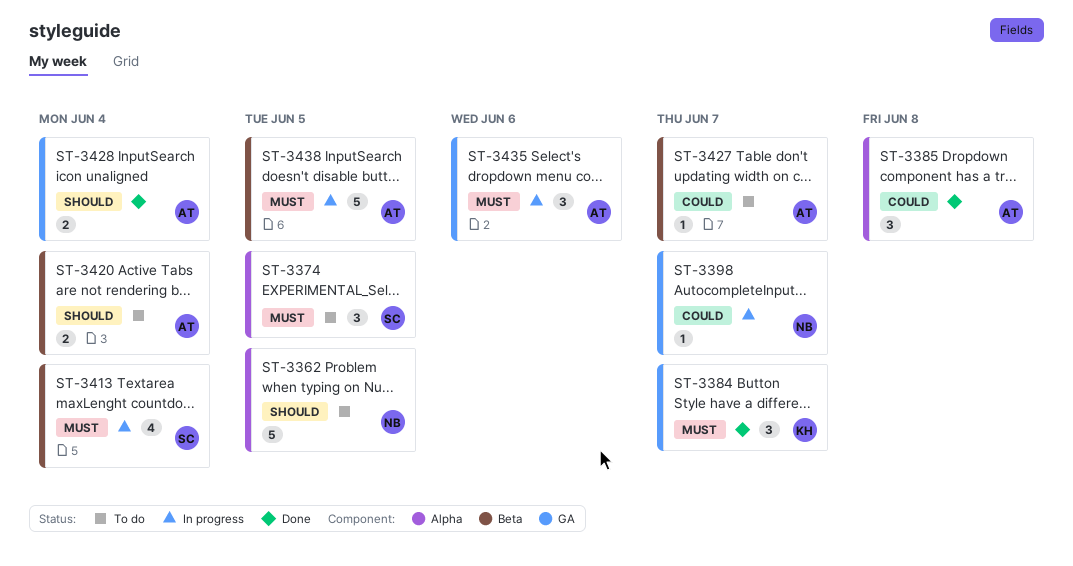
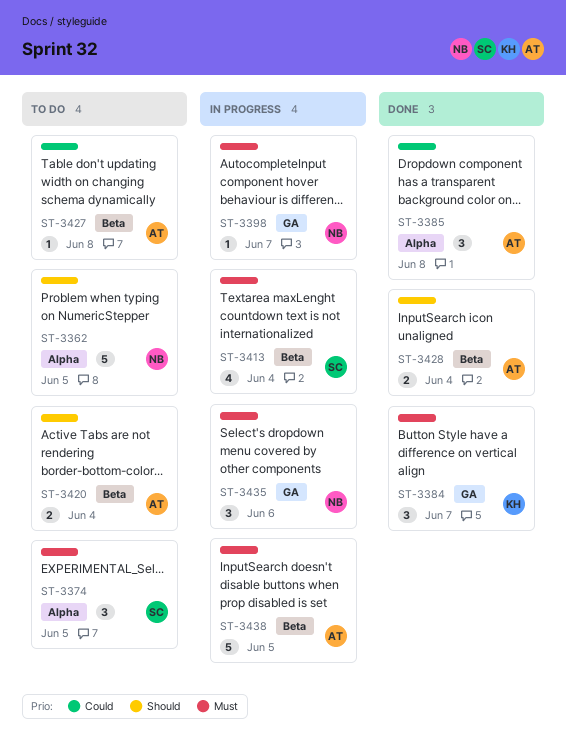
ST-3398, priority: Could -> Must
ST-3427, due: Jun 7 -> Jun 8
ST-3428, label: GA -> Beta
ST-3435, owner: AT -> NB

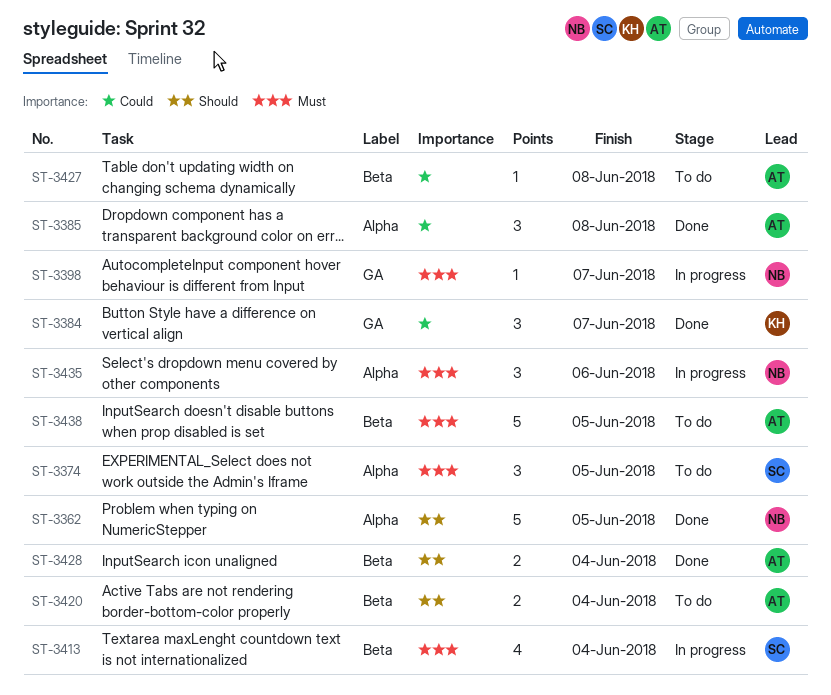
ST-3362, status: To do -> Done
ST-3384, priority: Must -> Could
ST-3435, label: GA -> Alpha
ST-3438, status: In progress -> To do

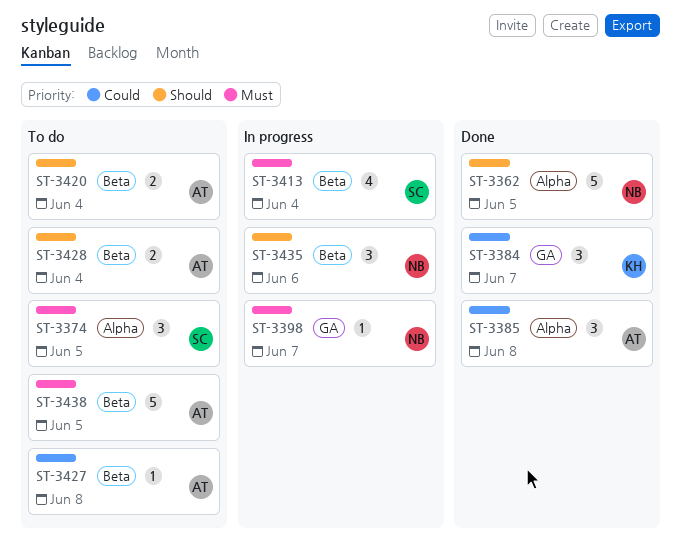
ST-3428, status: Done -> To do
ST-3435, priority: Must -> Should
ST-3435, label: Alpha -> Beta

